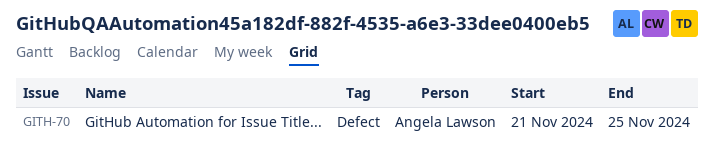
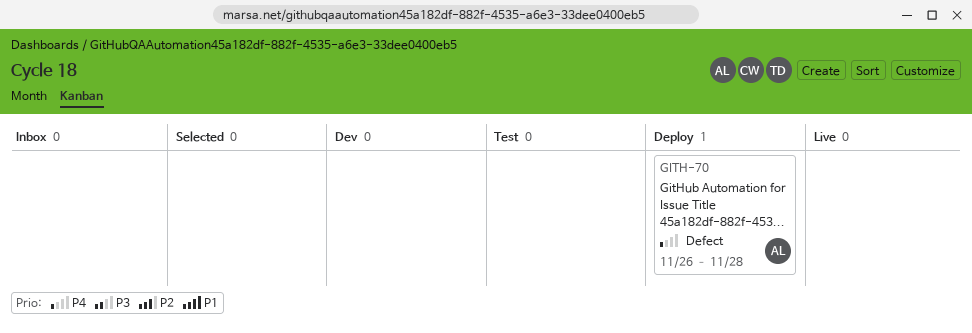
GITH-70, start: Nov 21 -> Nov 26
GITH-70, due: Nov 25 -> Nov 28

